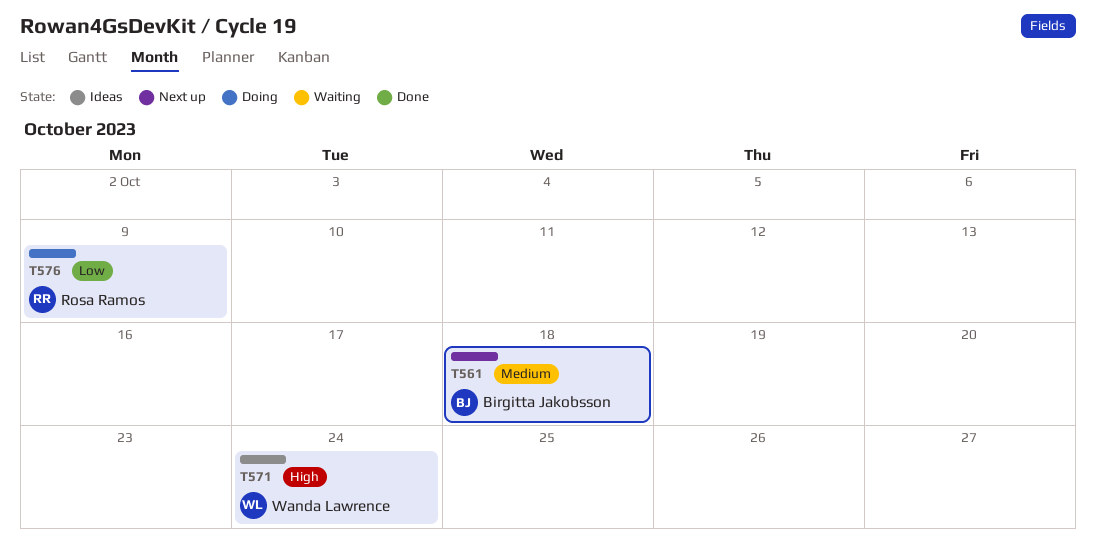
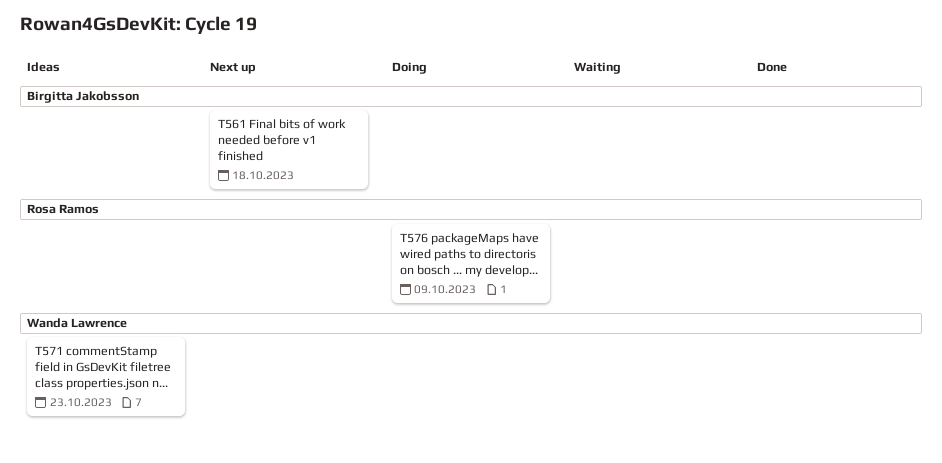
T571, due: Oct 24 -> Oct 23

